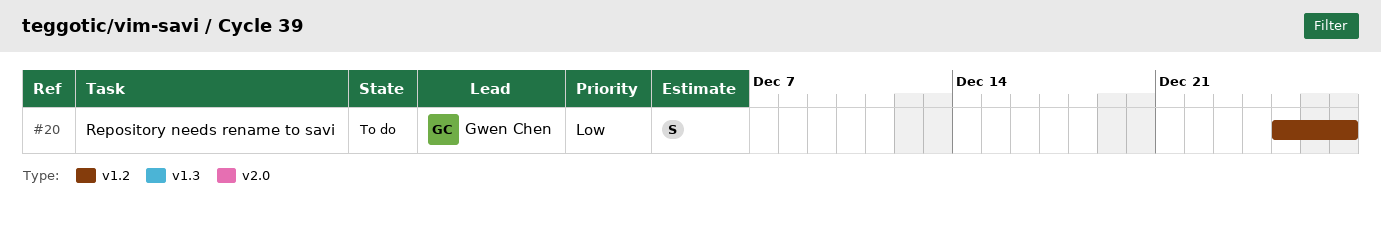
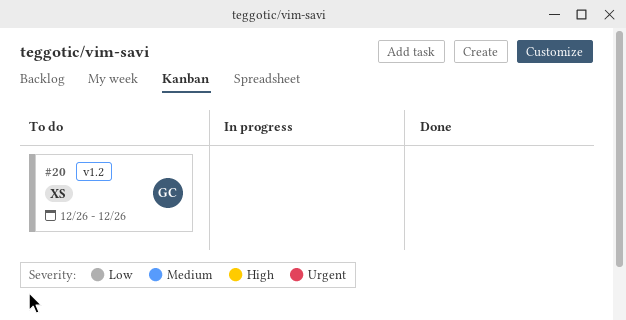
#20, estimate: S -> XS
#20, start: Dec 25 -> Dec 26
#20, due: Dec 27 -> Dec 26

